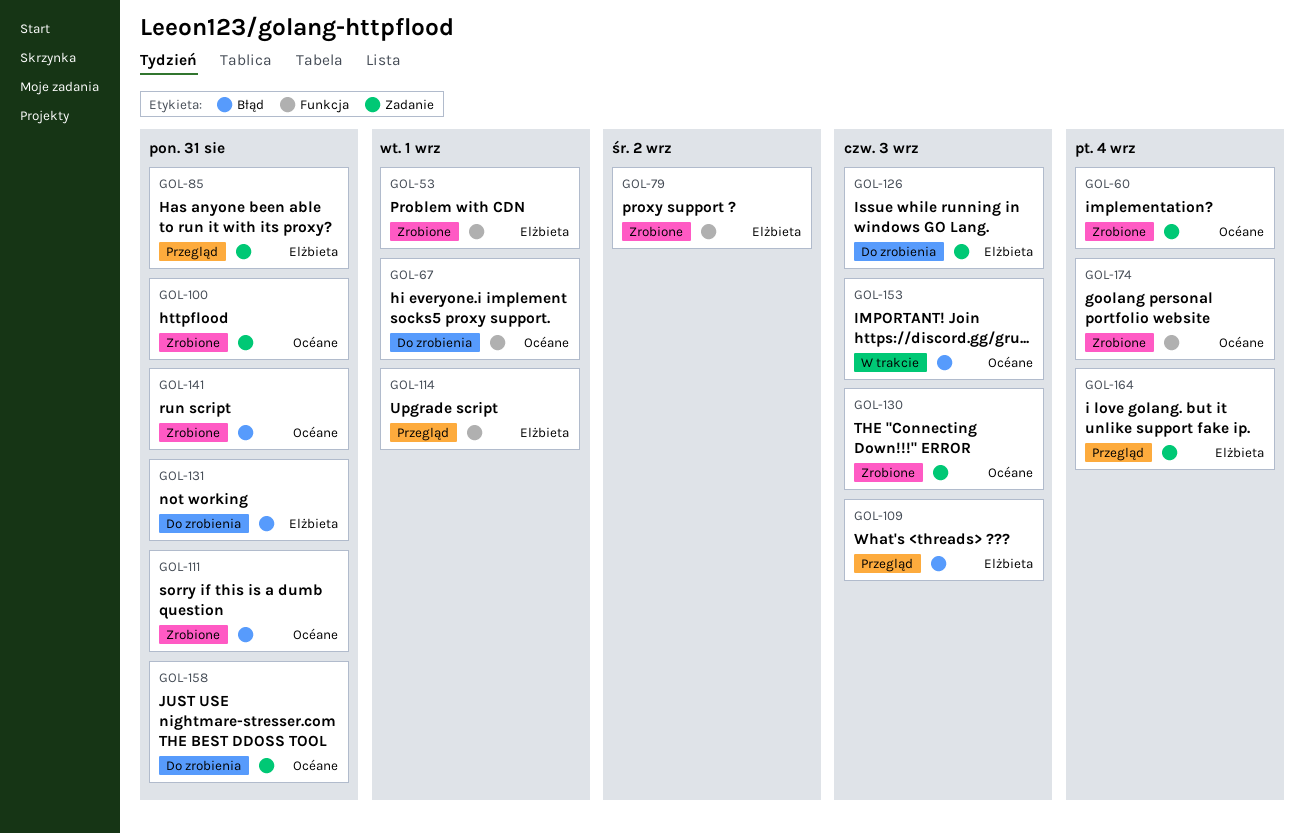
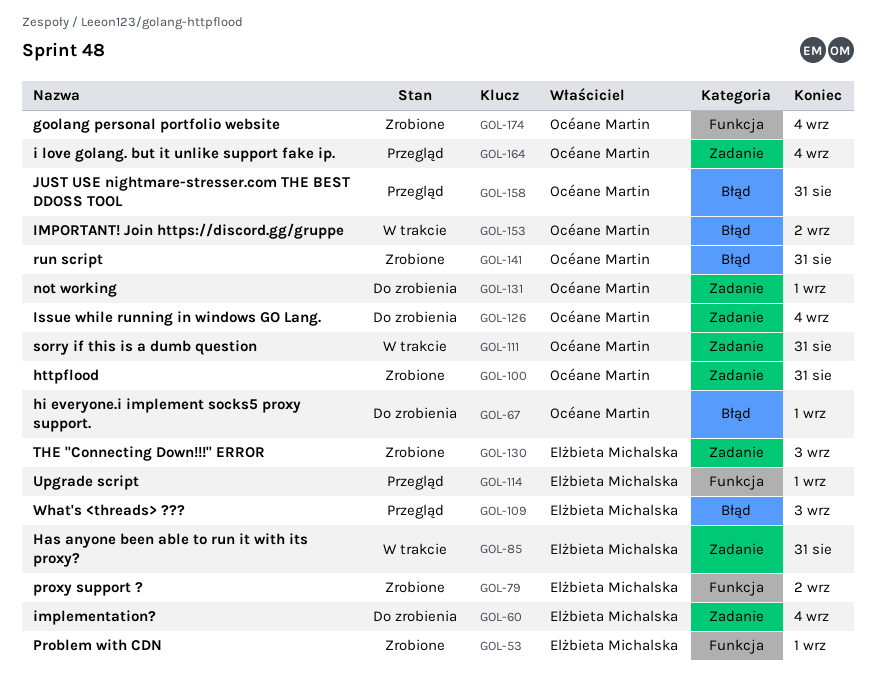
GOL-60, status: Zrobione -> Do zrobienia
GOL-60, owner: Océane Martin -> Elżbieta Michalska
GOL-67, label: Funkcja -> Błąd
GOL-85, status: Przegląd -> W trakcie
GOL-111, status: Zrobione -> W trakcie
GOL-111, label: Błąd -> Zadanie
GOL-126, owner: Elżbieta Michalska -> Océane Martin
GOL-126, due: Sep 3 -> Sep 4
GOL-130, owner: Océane Martin -> Elżbieta Michalska
GOL-131, owner: Elżbieta Michalska -> Océane Martin
GOL-131, label: Błąd -> Zadanie
GOL-131, due: Aug 31 -> Sep 1
GOL-153, due: Sep 3 -> Sep 2
GOL-158, status: Do zrobienia -> Przegląd
GOL-158, label: Zadanie -> Błąd
GOL-164, owner: Elżbieta Michalska -> Océane Martin

